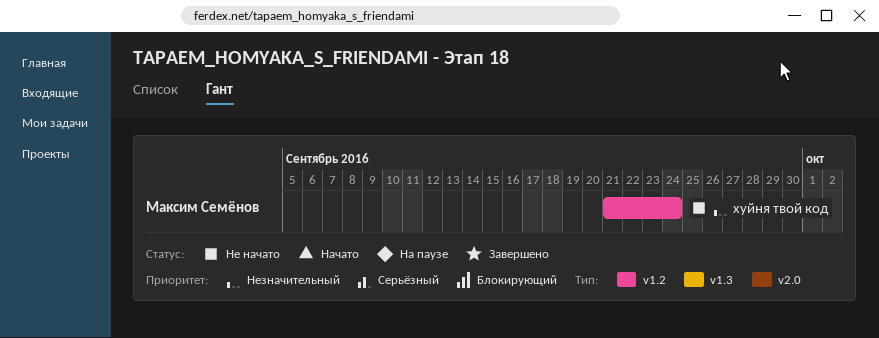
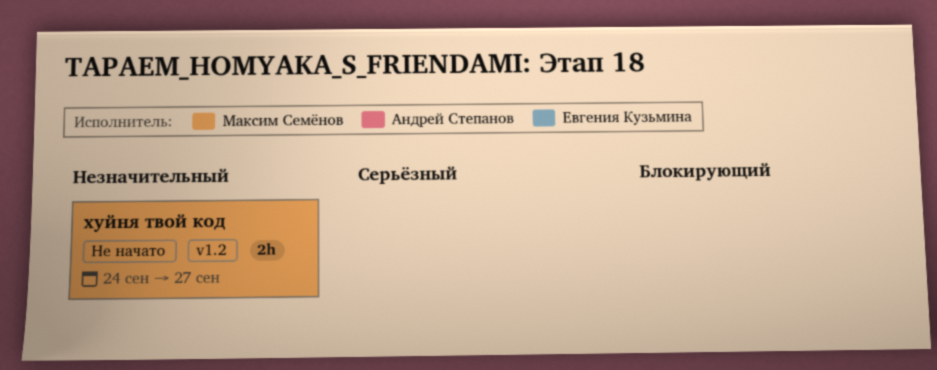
хуйня твой код, start: Sep 21 -> Sep 24
хуйня твой код, due: Sep 24 -> Sep 27

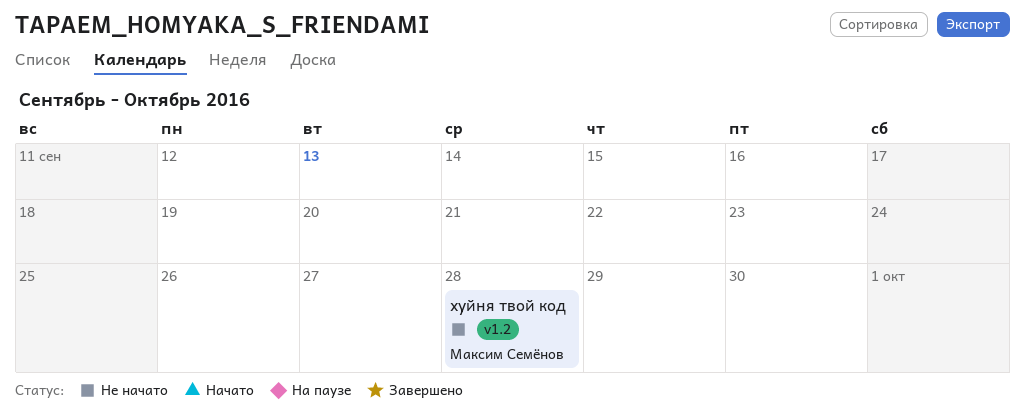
хуйня твой код, due: Sep 27 -> Sep 28

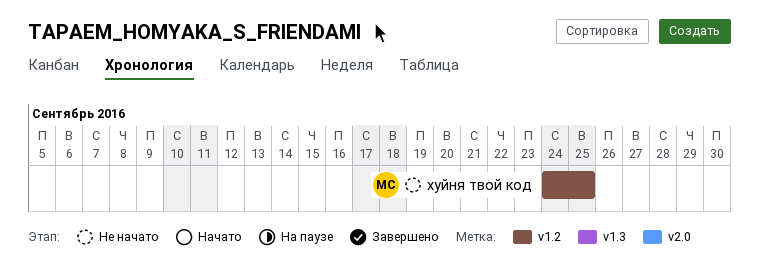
хуйня твой код, due: Sep 28 -> Sep 25

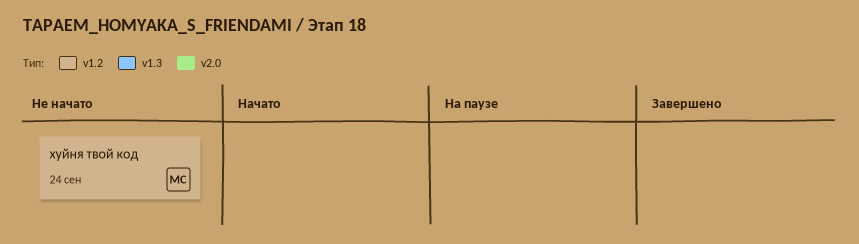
хуйня твой код, due: Sep 25 -> Sep 24

